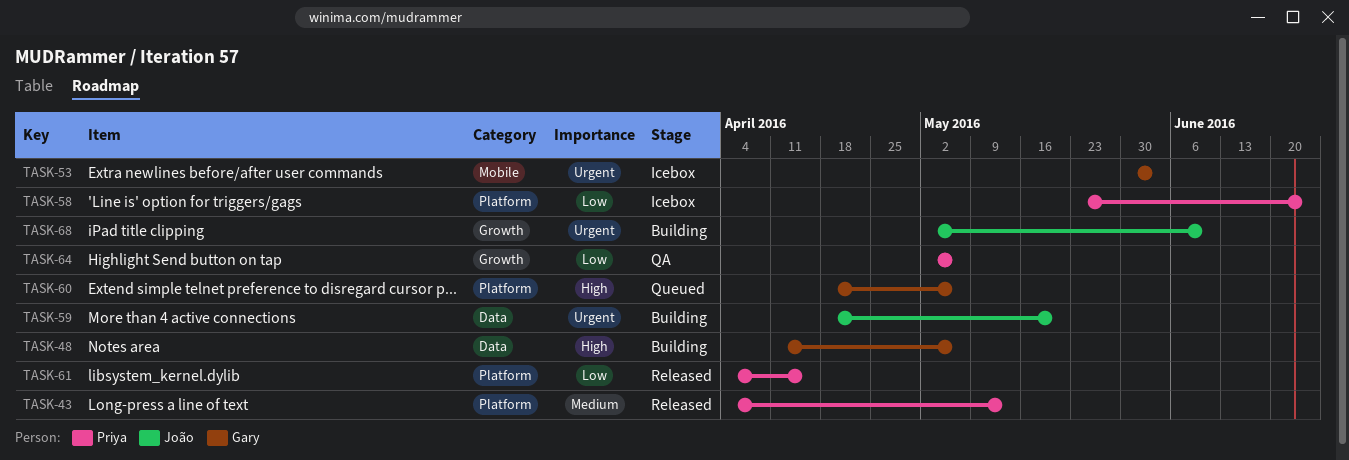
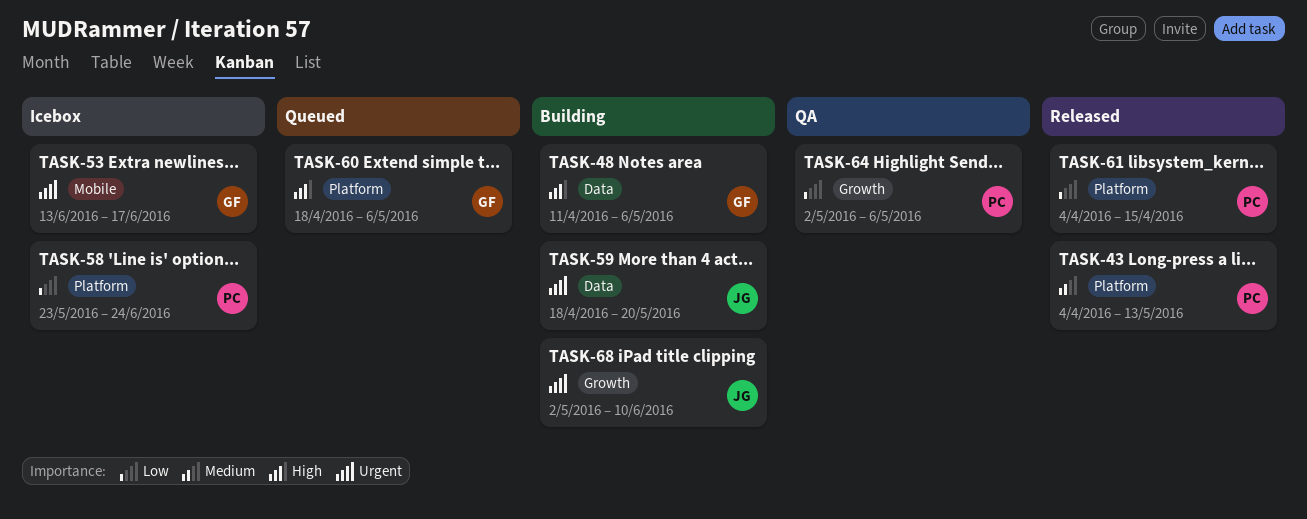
TASK-53, start: May 30 -> Jun 13
TASK-53, due: Jun 3 -> Jun 17

